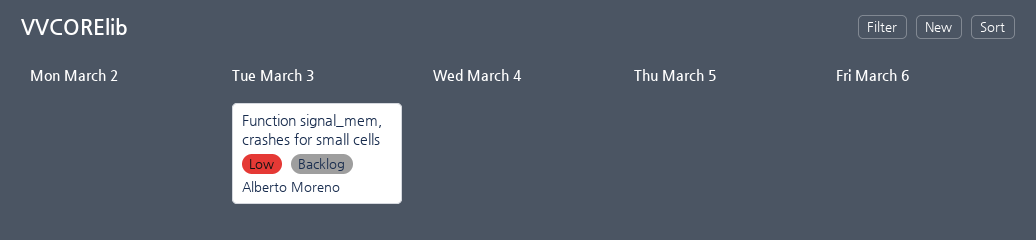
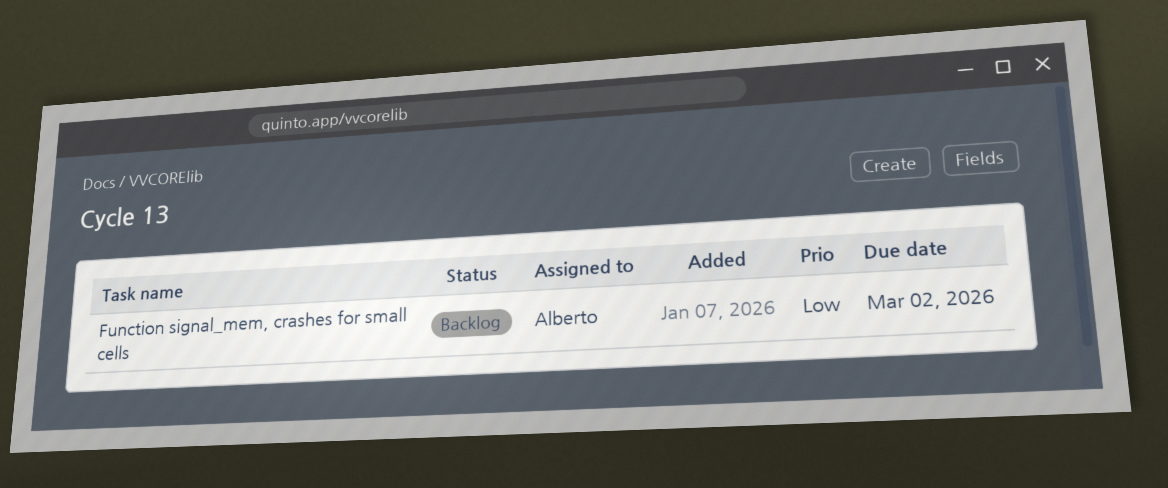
Function signal_mem, crashes for small cells, due: Mar 3 -> Mar 2

